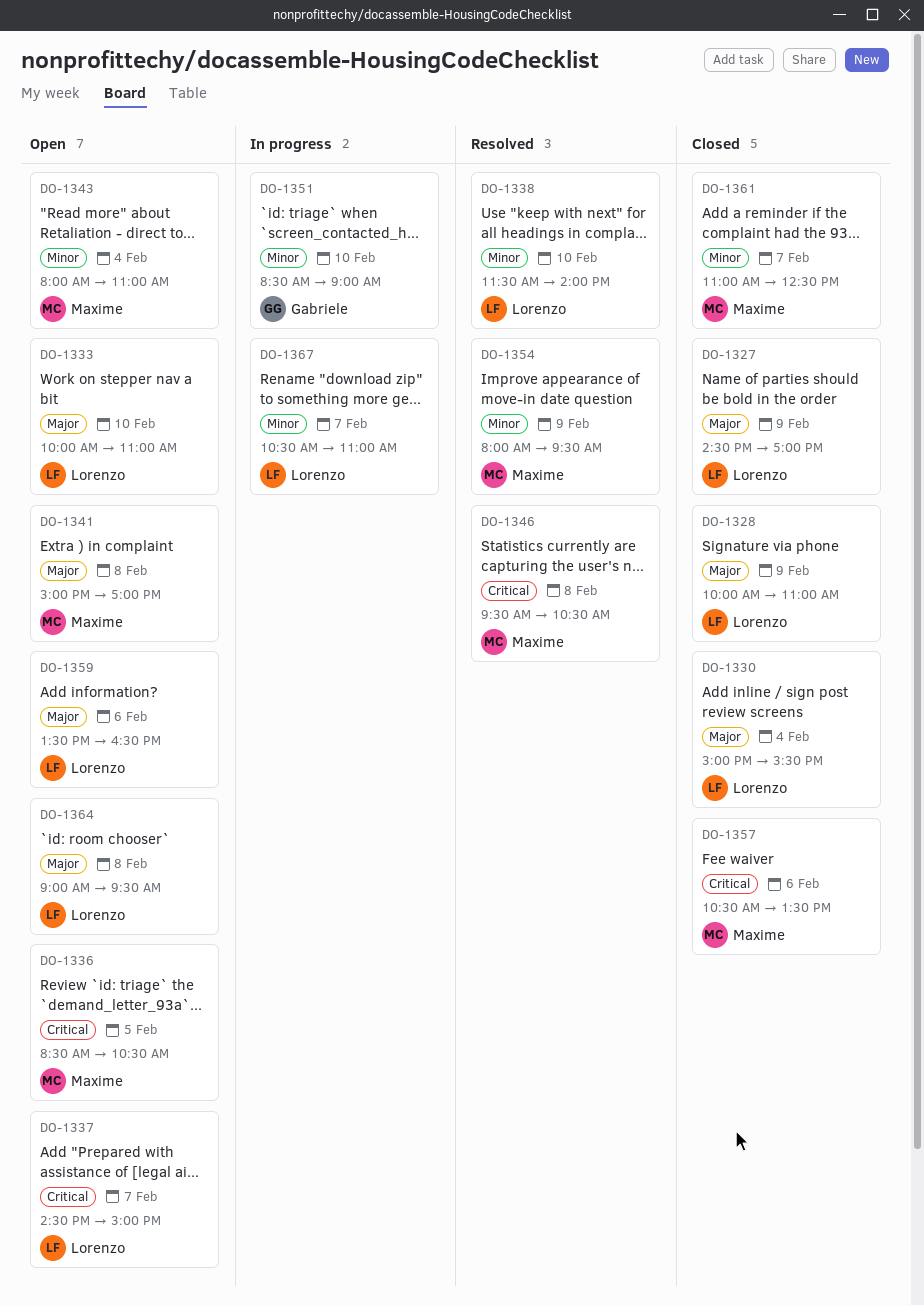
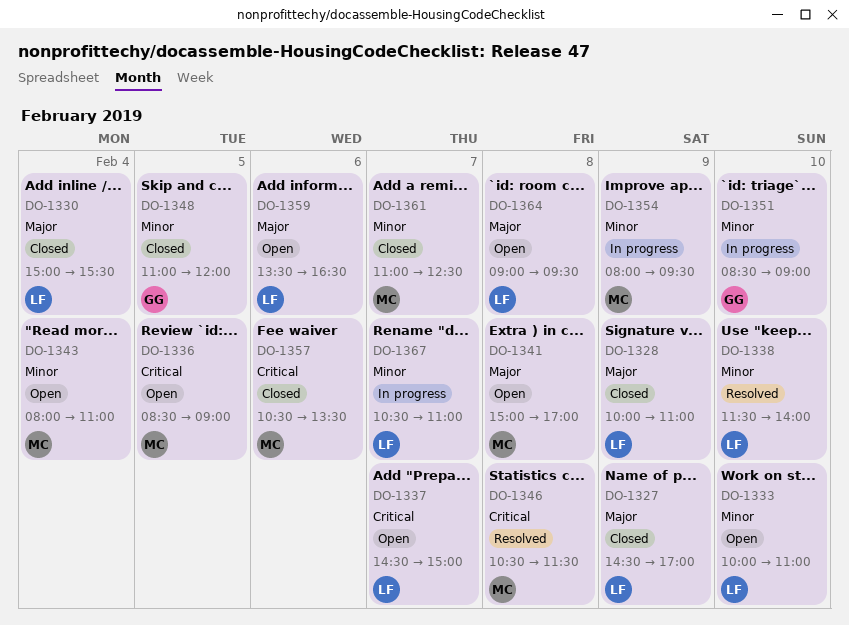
DO-1333, priority: Major -> Minor
DO-1336, ends: 10:30 -> 09:00
DO-1346, begins: 09:30 -> 10:30
DO-1346, ends: 10:30 -> 11:30
DO-1348: none -> present
DO-1354, status: Resolved -> In progress

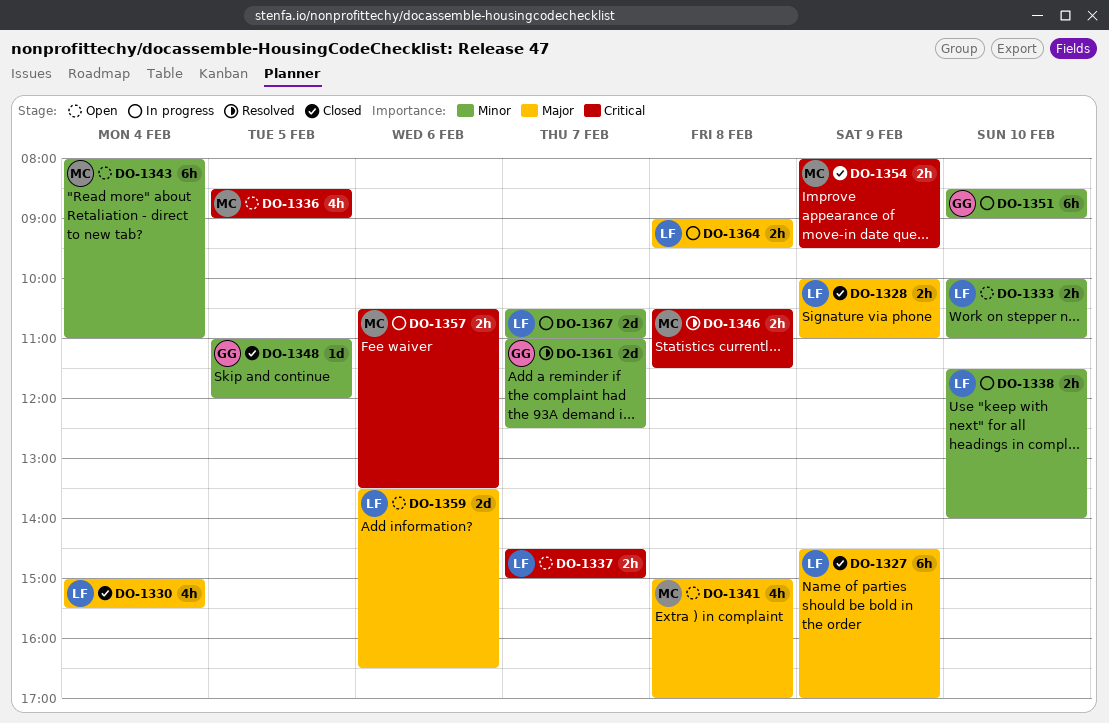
DO-1338, status: Resolved -> In progress
DO-1354, status: In progress -> Closed
DO-1354, priority: Minor -> Critical
DO-1357, status: Closed -> In progress
DO-1361, status: Closed -> Resolved
DO-1361, owner: MC -> GG
DO-1364, status: Open -> In progress

